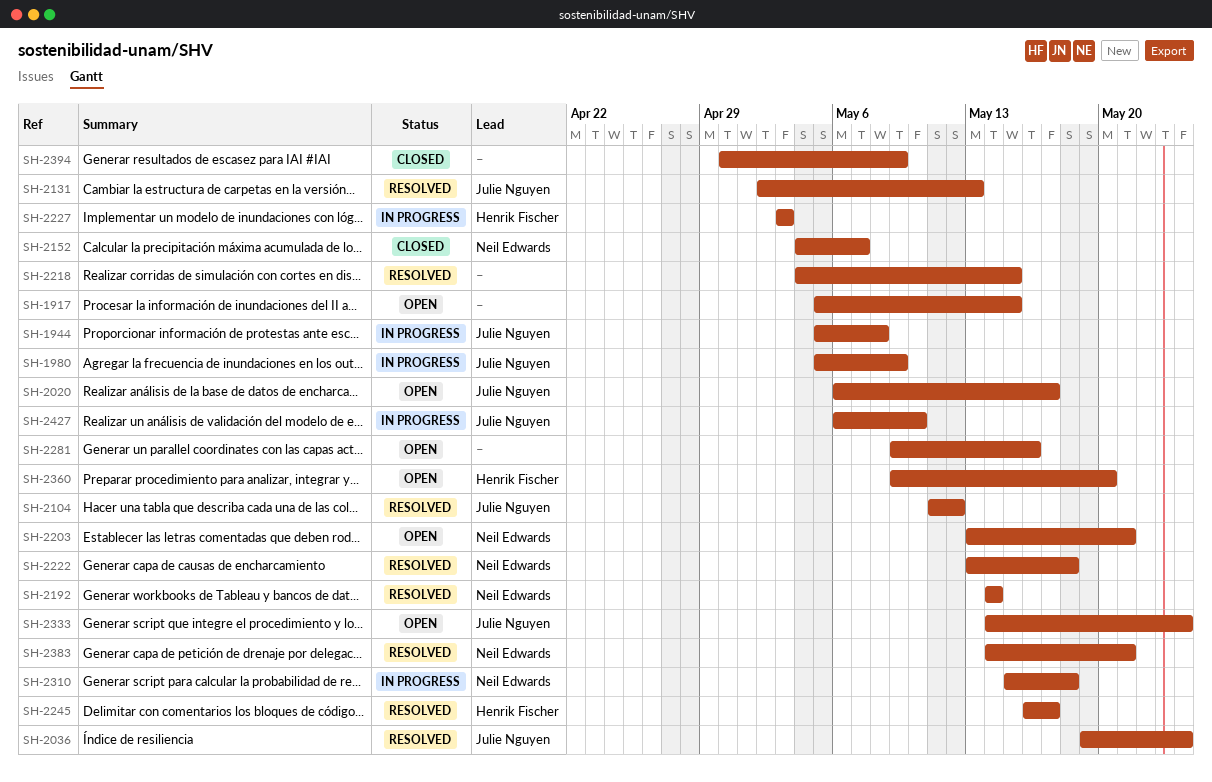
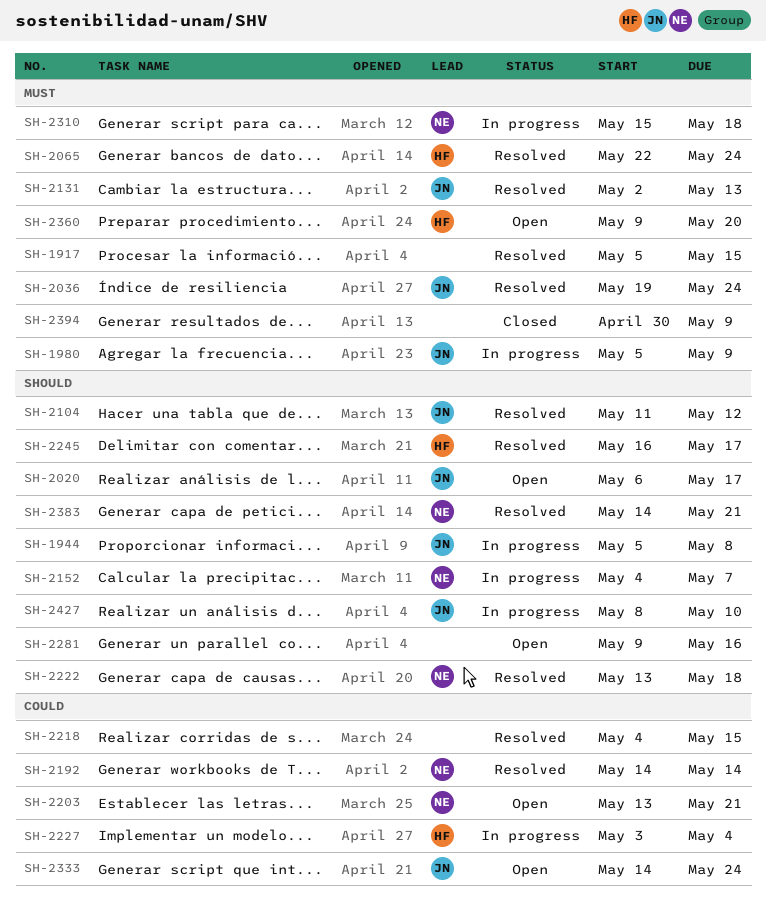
SH-1917, status: Open -> Resolved
SH-2065: none -> present
SH-2152, status: Closed -> In progress
SH-2227, due: May 3 -> May 4
SH-2427, start: May 6 -> May 8

